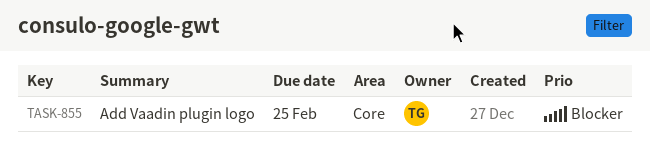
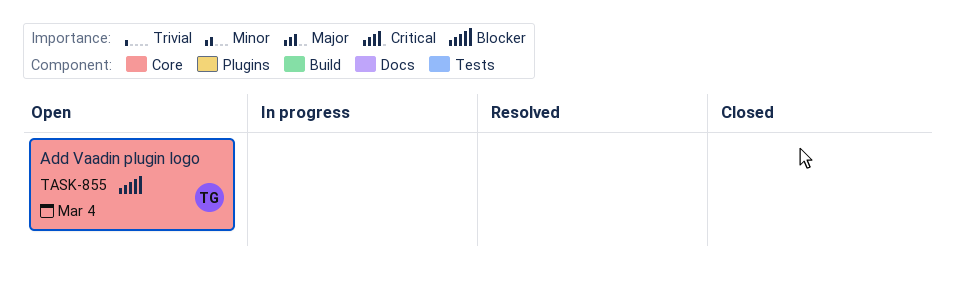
TASK-855, due: Feb 25 -> Mar 4

